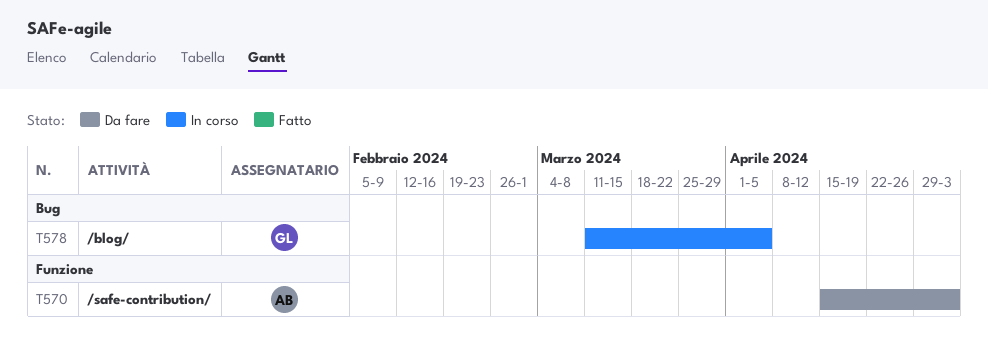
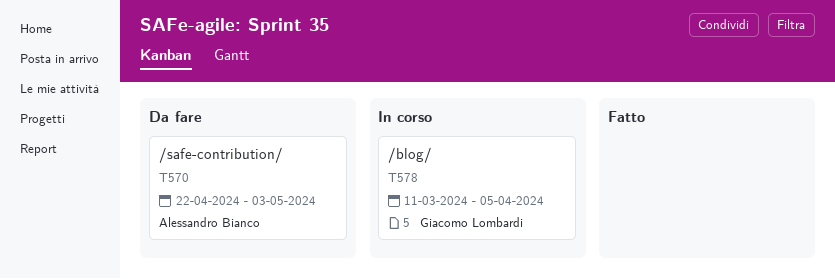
T570, start: Apr 15 -> Apr 22

